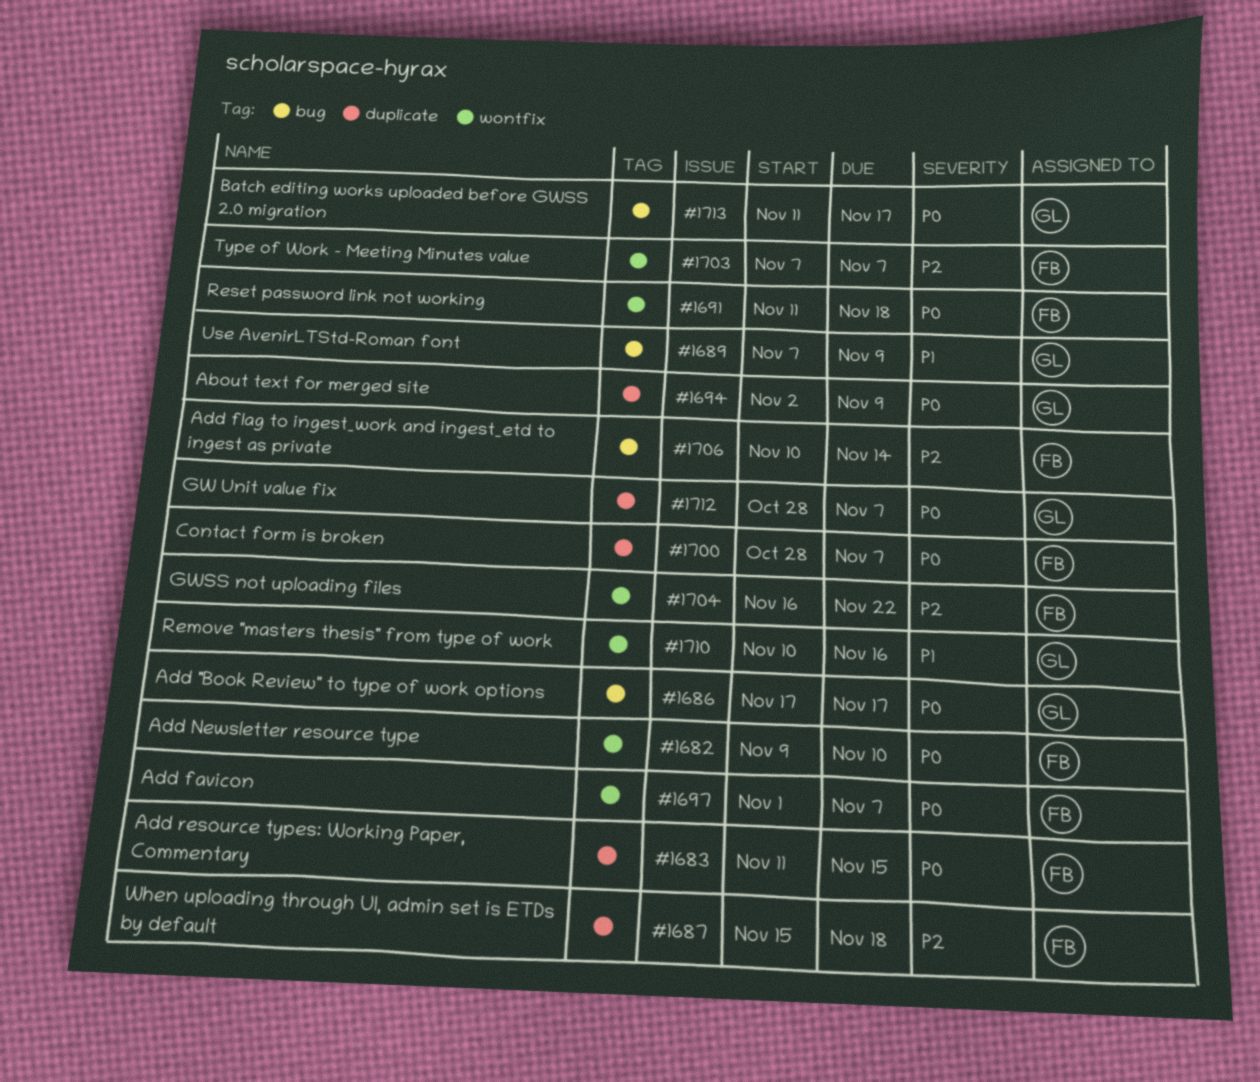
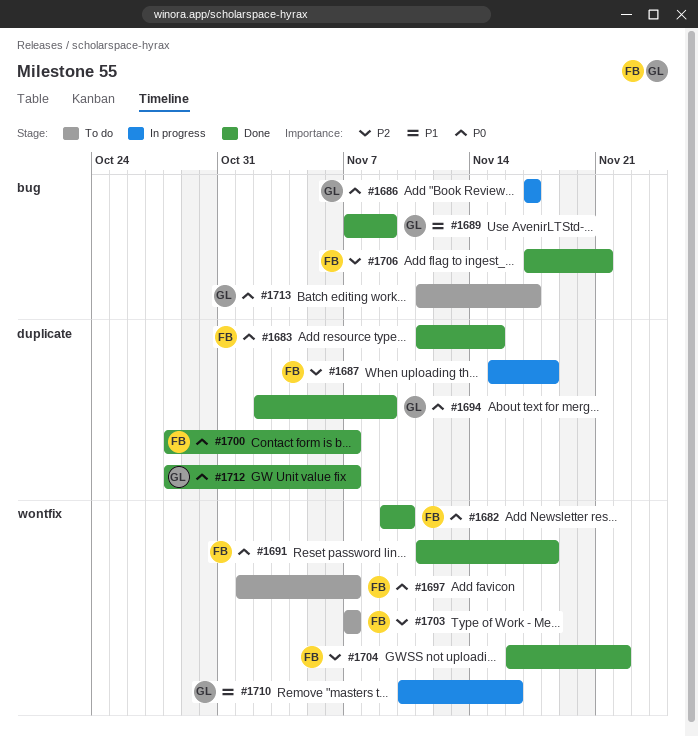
#1706, start: Nov 10 -> Nov 17
#1706, due: Nov 14 -> Nov 21

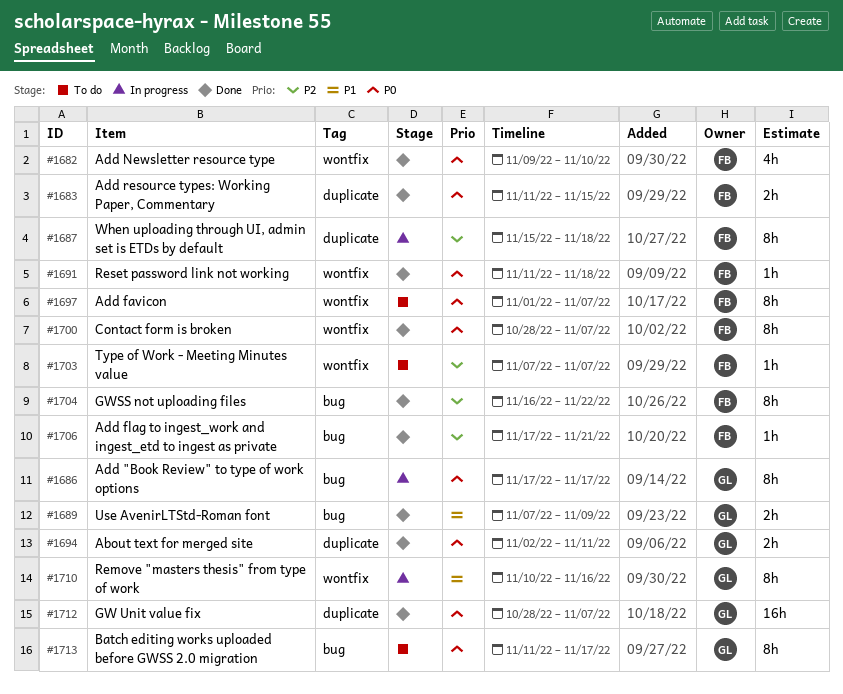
#1694, due: Nov 9 -> Nov 11
#1700, label: duplicate -> wontfix
#1704, label: wontfix -> bug

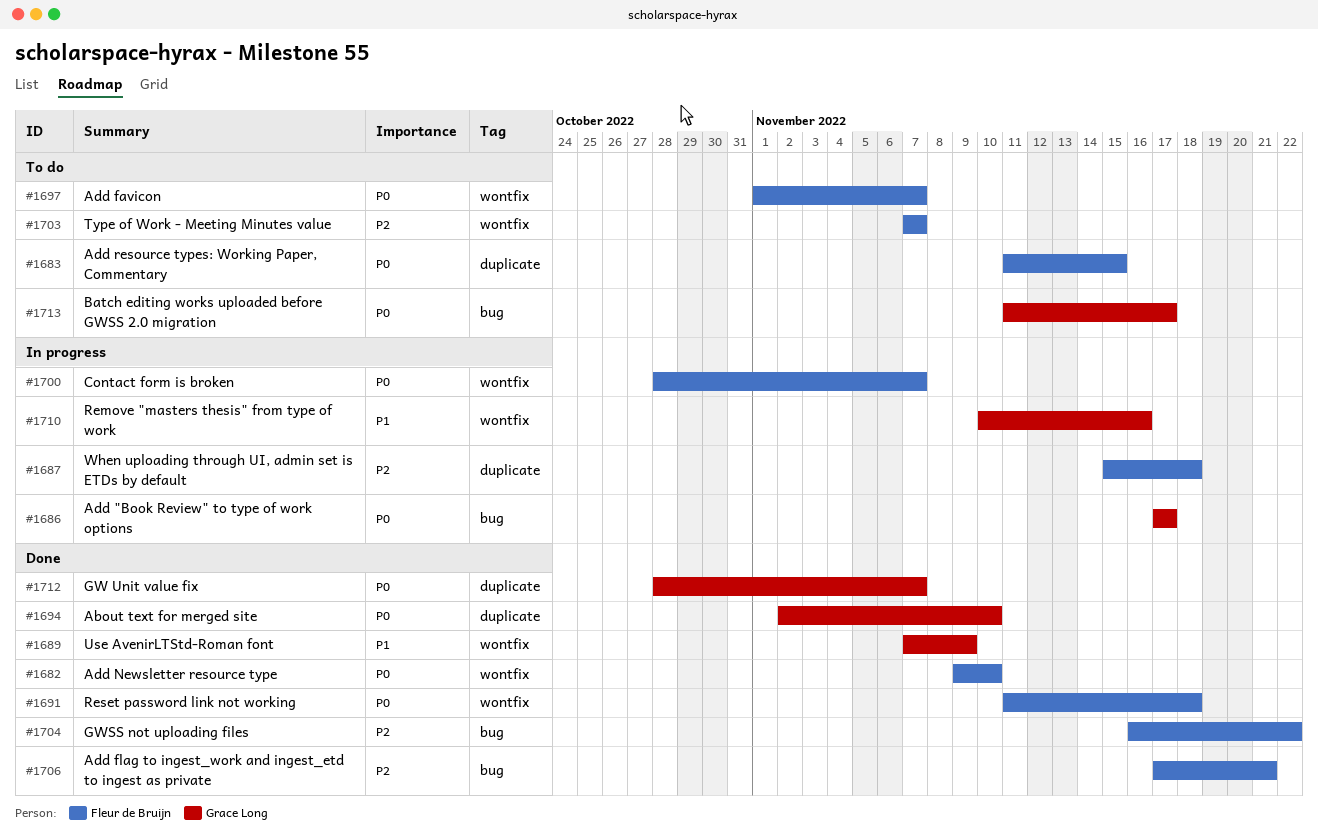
#1683, status: Done -> To do
#1689, label: bug -> wontfix
#1694, due: Nov 11 -> Nov 10
#1700, status: Done -> In progress

